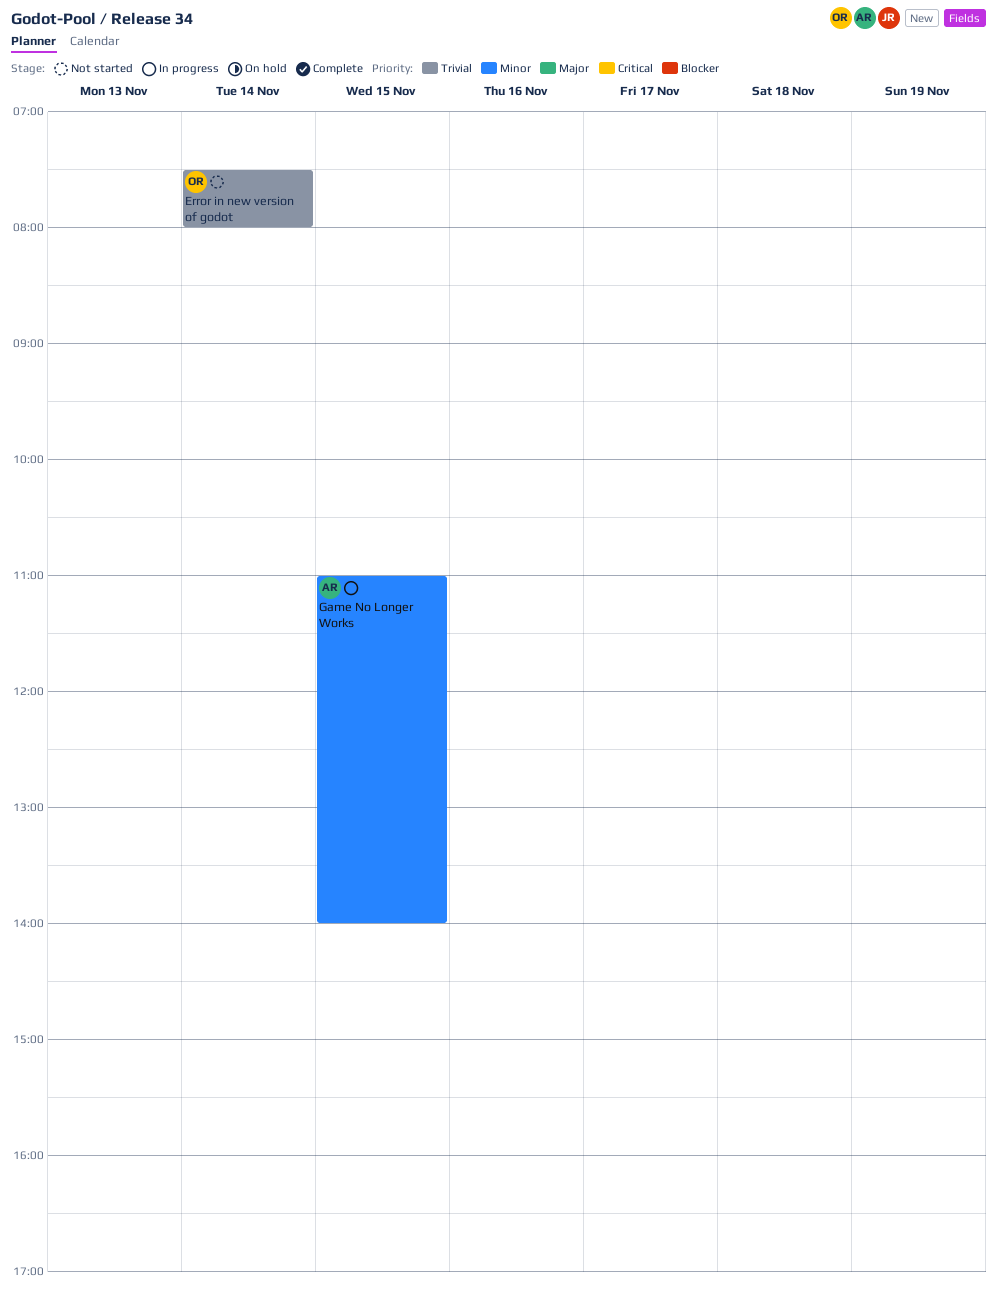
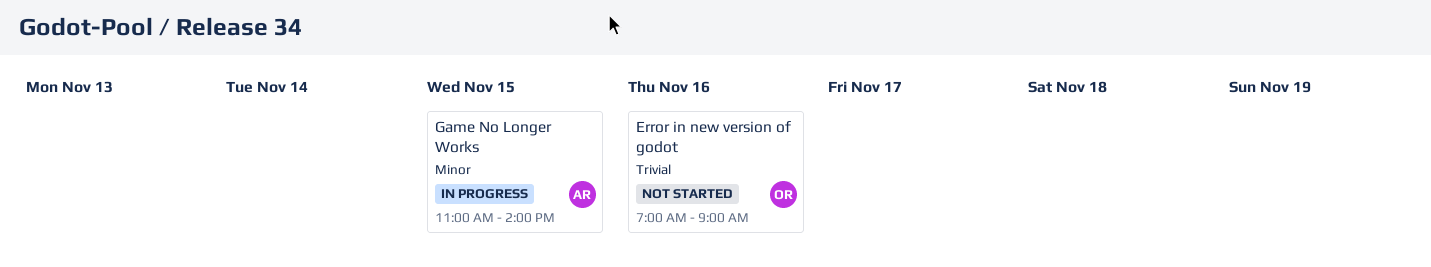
Error in new version of godot, day: Nov 14 -> Nov 16
Error in new version of godot, begins: 07:30 -> 07:00
Error in new version of godot, ends: 08:00 -> 09:00

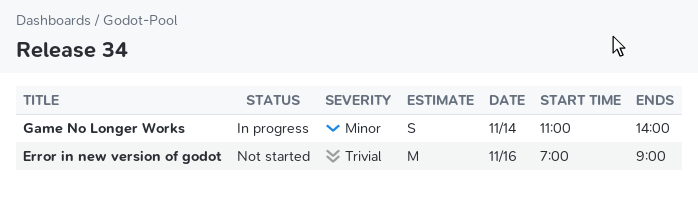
Game No Longer Works, day: Nov 15 -> Nov 14

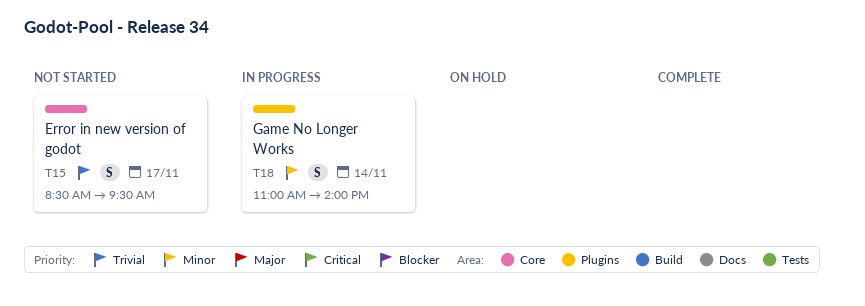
Error in new version of godot, estimate: M -> S
Error in new version of godot, day: Nov 16 -> Nov 17
Error in new version of godot, begins: 07:00 -> 08:30
Error in new version of godot, ends: 09:00 -> 09:30

